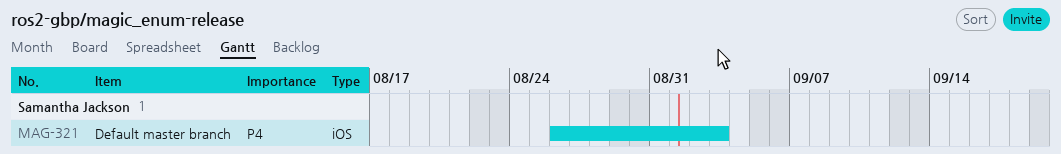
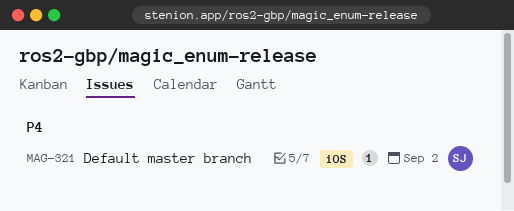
MAG-321, due: Sep 3 -> Sep 2

